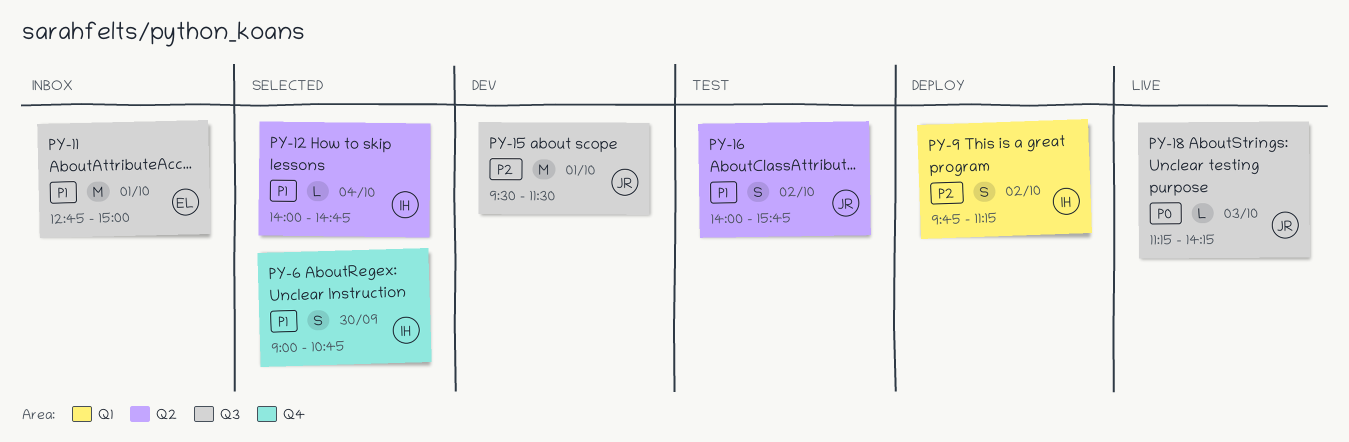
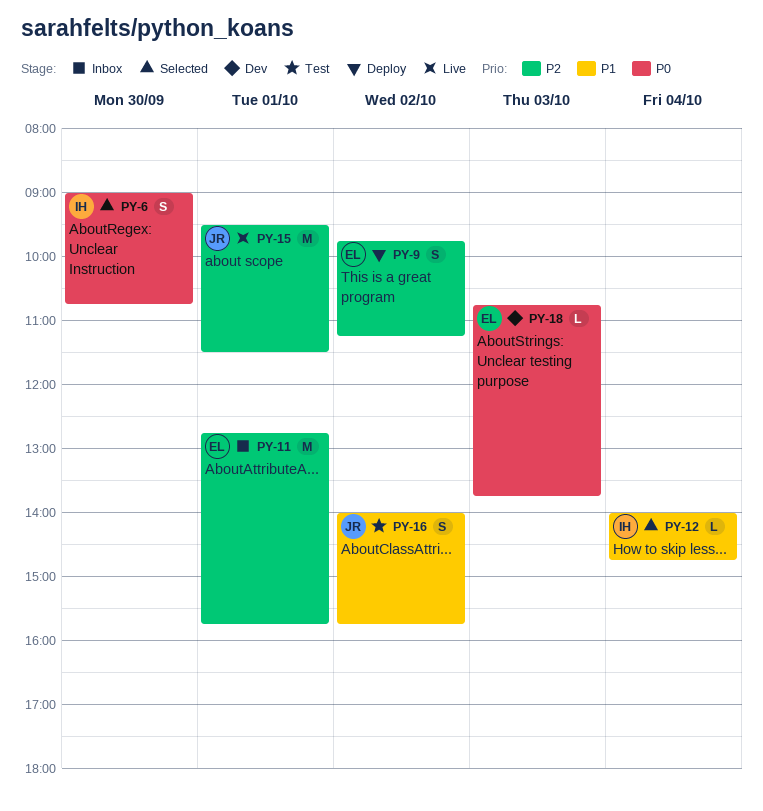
PY-6, priority: P1 -> P0
PY-9, owner: IH -> EL
PY-11, priority: P1 -> P2
PY-11, ends: 15:00 -> 15:45
PY-15, status: Dev -> Live
PY-18, status: Live -> Dev
PY-18, owner: JR -> EL
PY-18, begins: 11:15 -> 10:45
PY-18, ends: 14:15 -> 13:45

